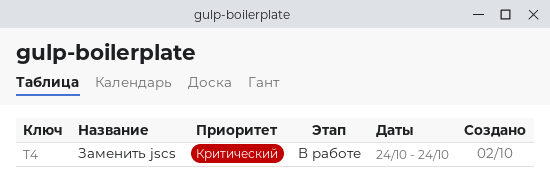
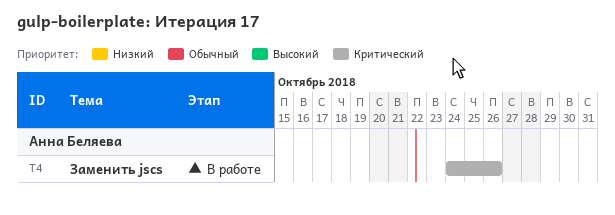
T4, due: Oct 24 -> Oct 26

